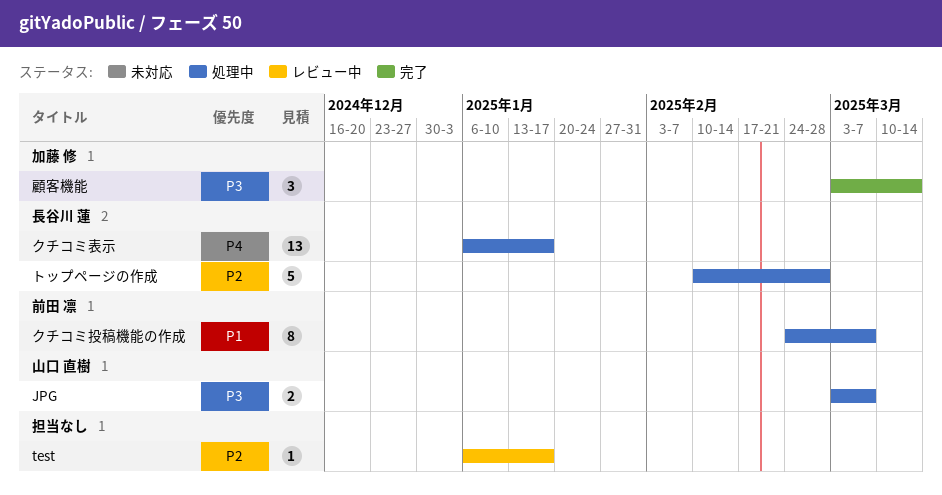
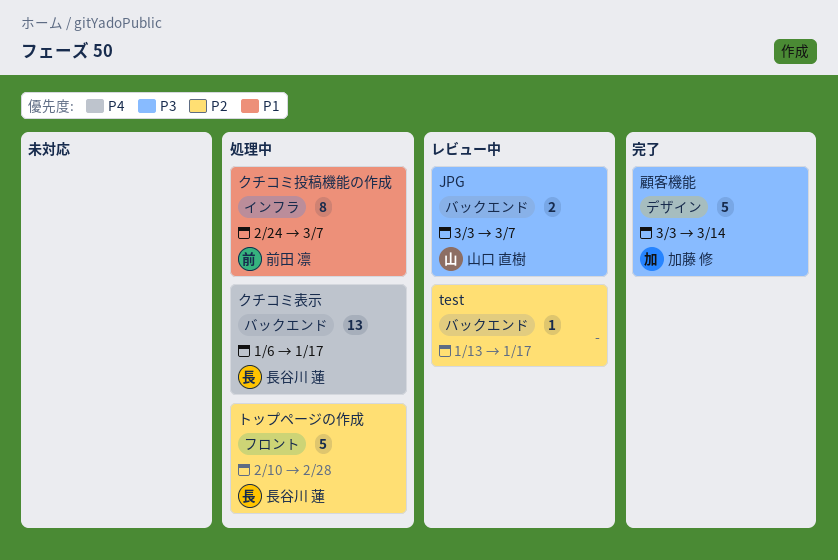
JPG, status: 処理中 -> レビュー中
test, start: Jan 6 -> Jan 13
顧客機能, estimate: 3 -> 5

